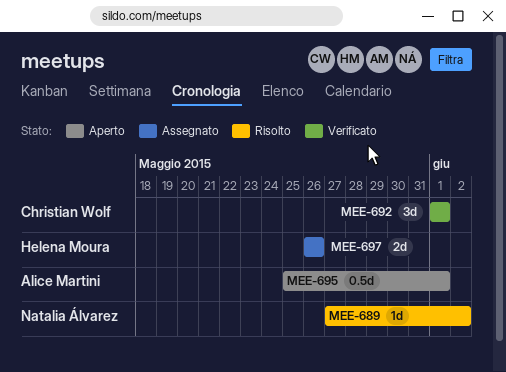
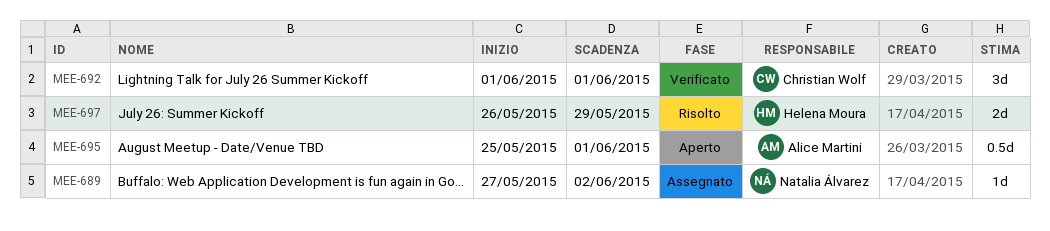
MEE-689, status: Risolto -> Assegnato
MEE-697, status: Assegnato -> Risolto
MEE-697, due: May 26 -> May 29

